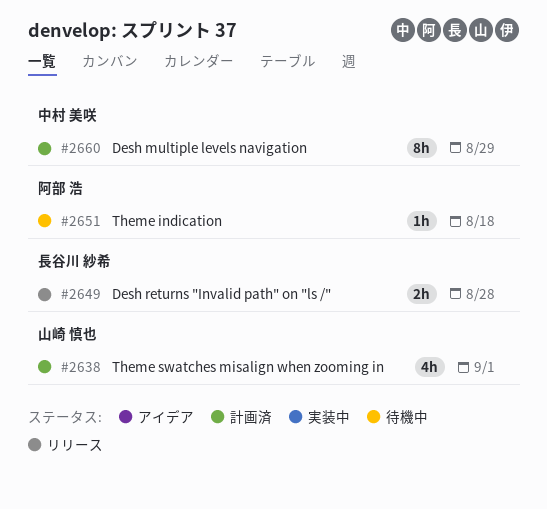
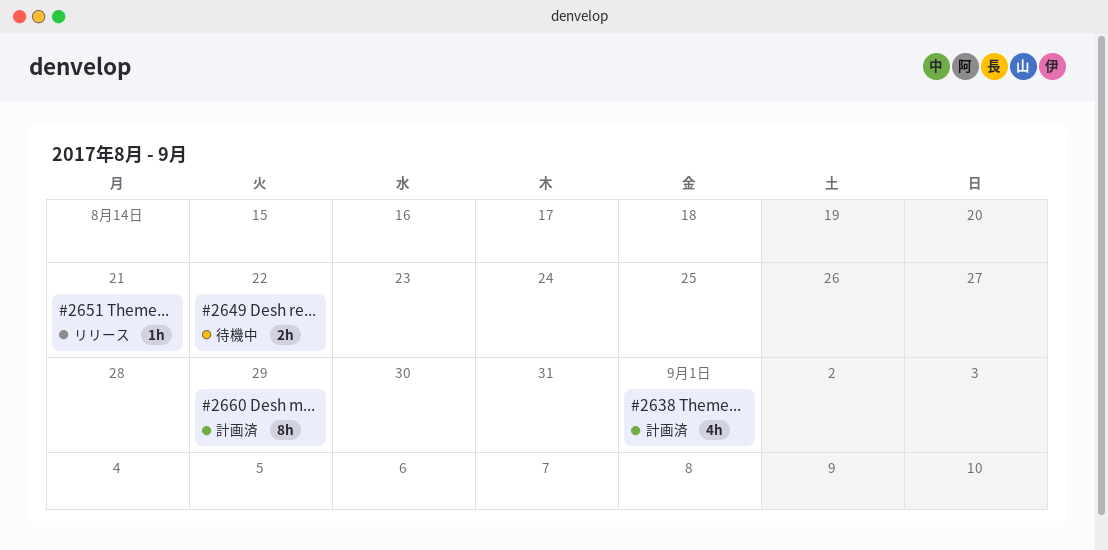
#2649, status: リリース -> 待機中
#2649, due: Aug 28 -> Aug 22
#2651, status: 待機中 -> リリース
#2651, due: Aug 18 -> Aug 21

